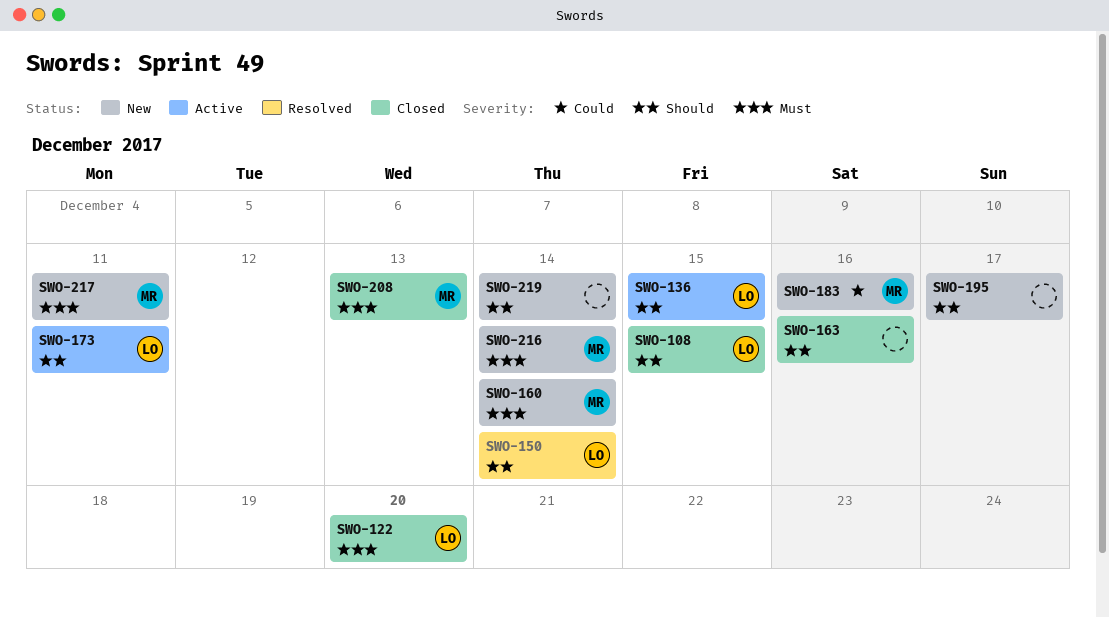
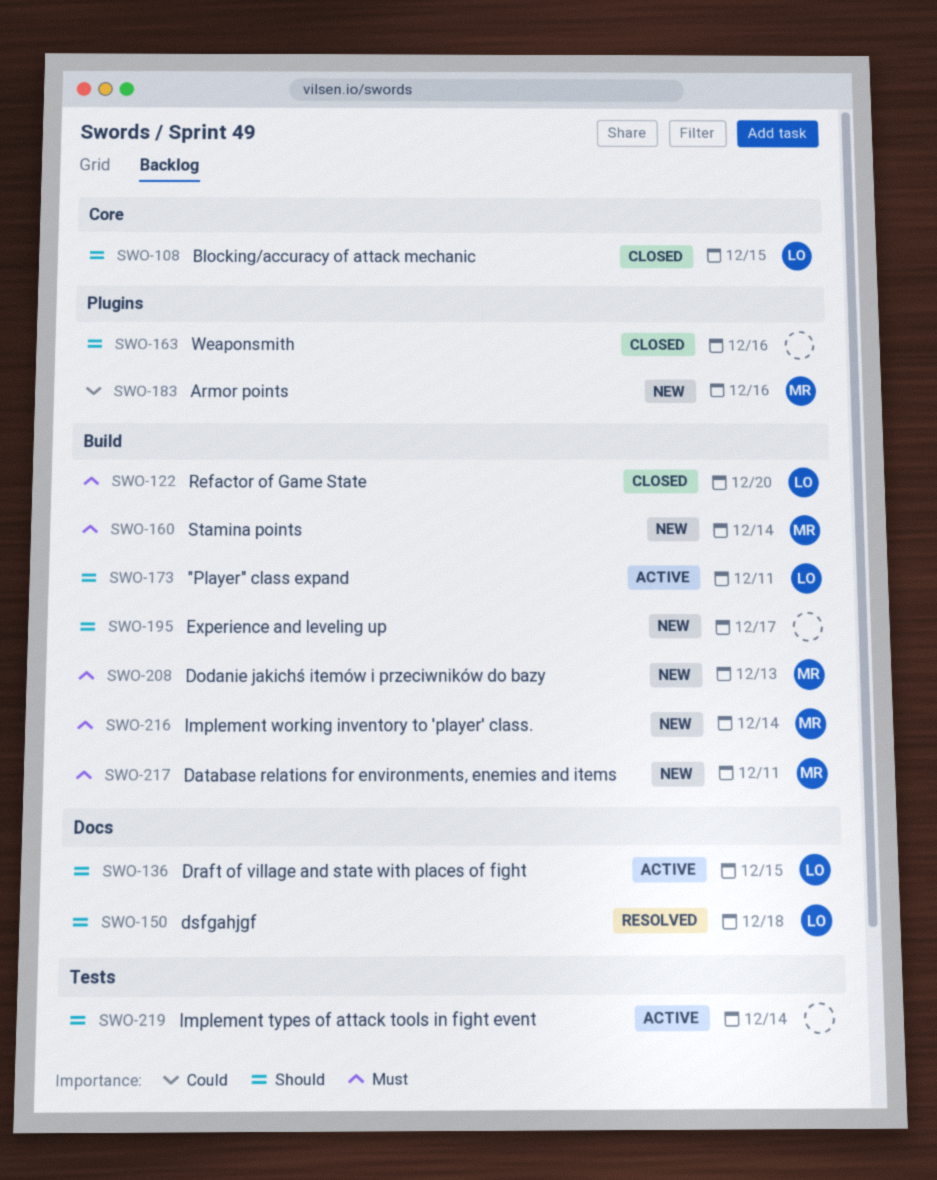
SWO-150, due: Dec 14 -> Dec 18
SWO-208, status: Closed -> New
SWO-219, status: New -> Active

